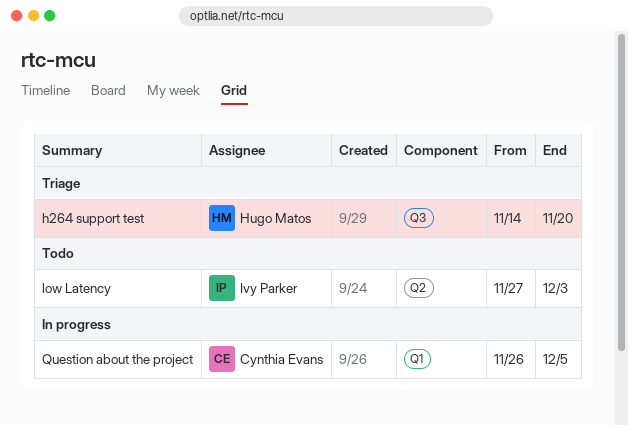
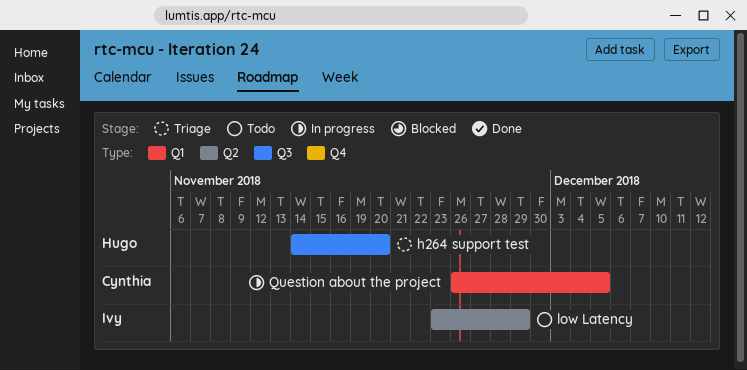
low Latency, start: Nov 27 -> Nov 23
low Latency, due: Dec 3 -> Nov 29

